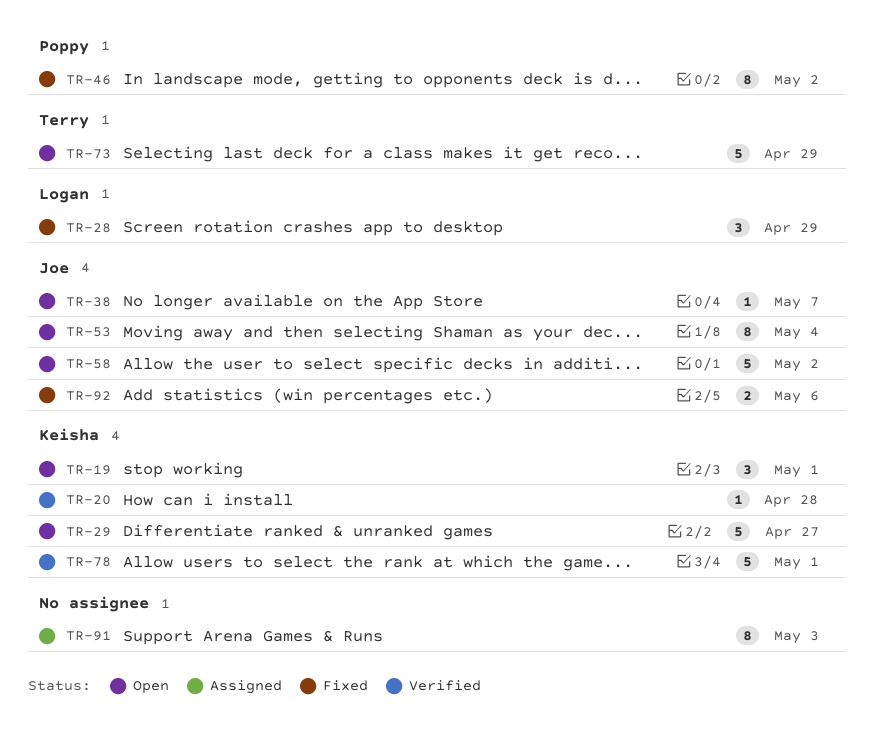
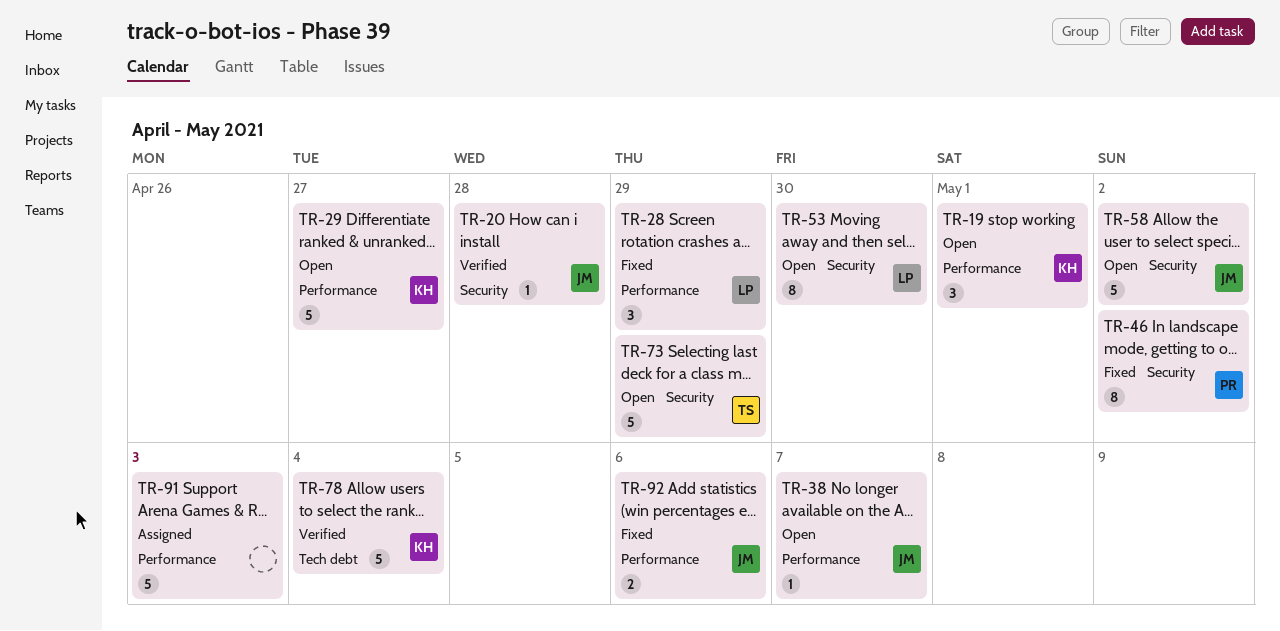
TR-20, owner: Keisha -> Joe
TR-53, owner: Joe -> Logan
TR-53, due: May 4 -> Apr 30
TR-78, due: May 1 -> May 4
TR-91, estimate: 8 -> 5

